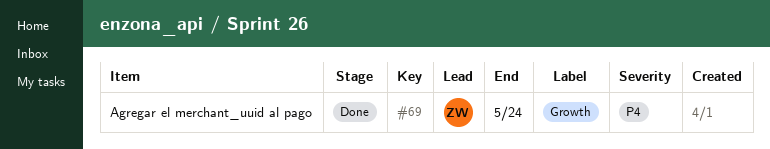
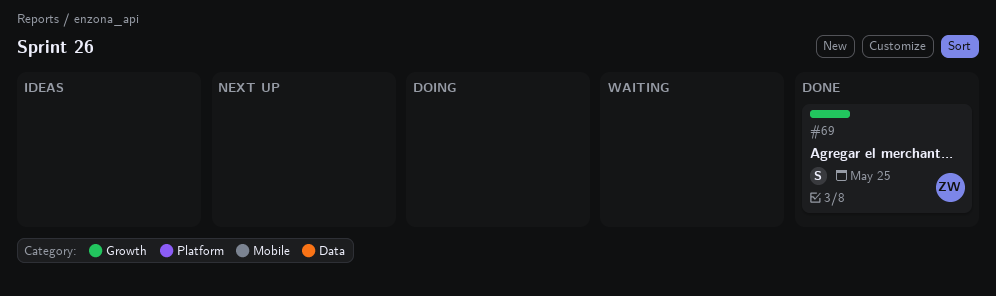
#69, due: May 24 -> May 25

